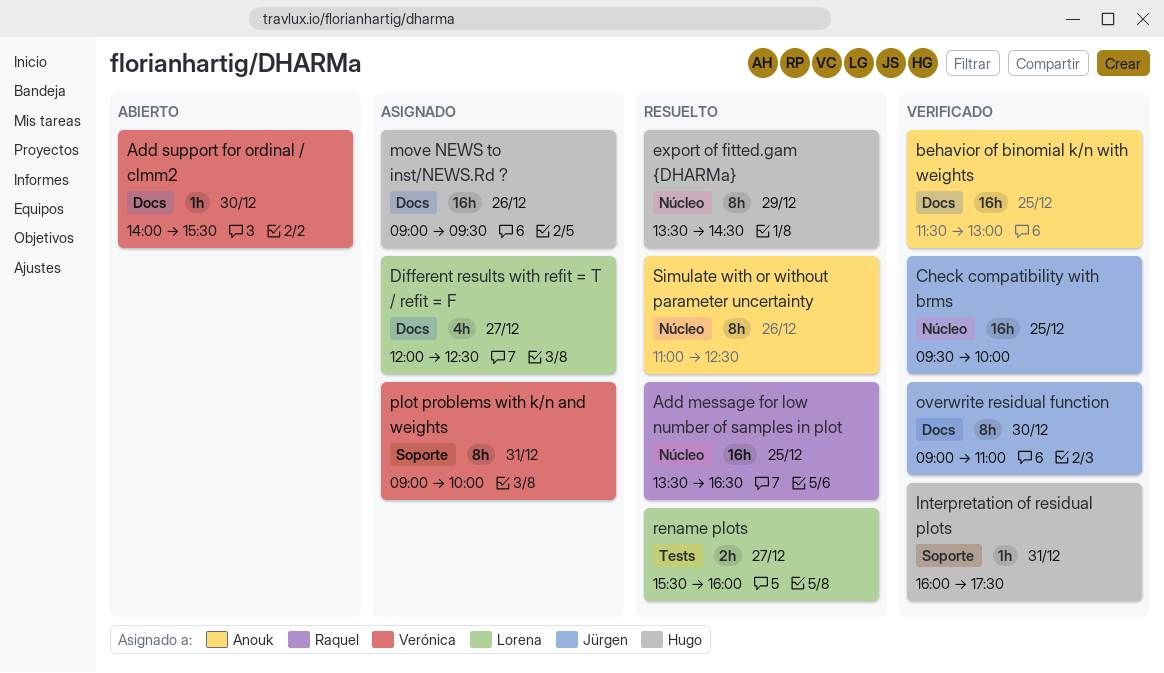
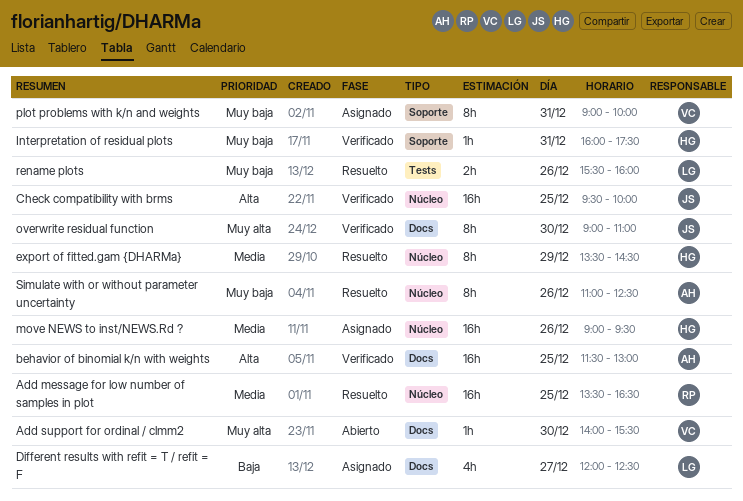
move NEWS to inst/NEWS.Rd ?, label: Docs -> Núcleo
rename plots, day: Dec 27 -> Dec 26

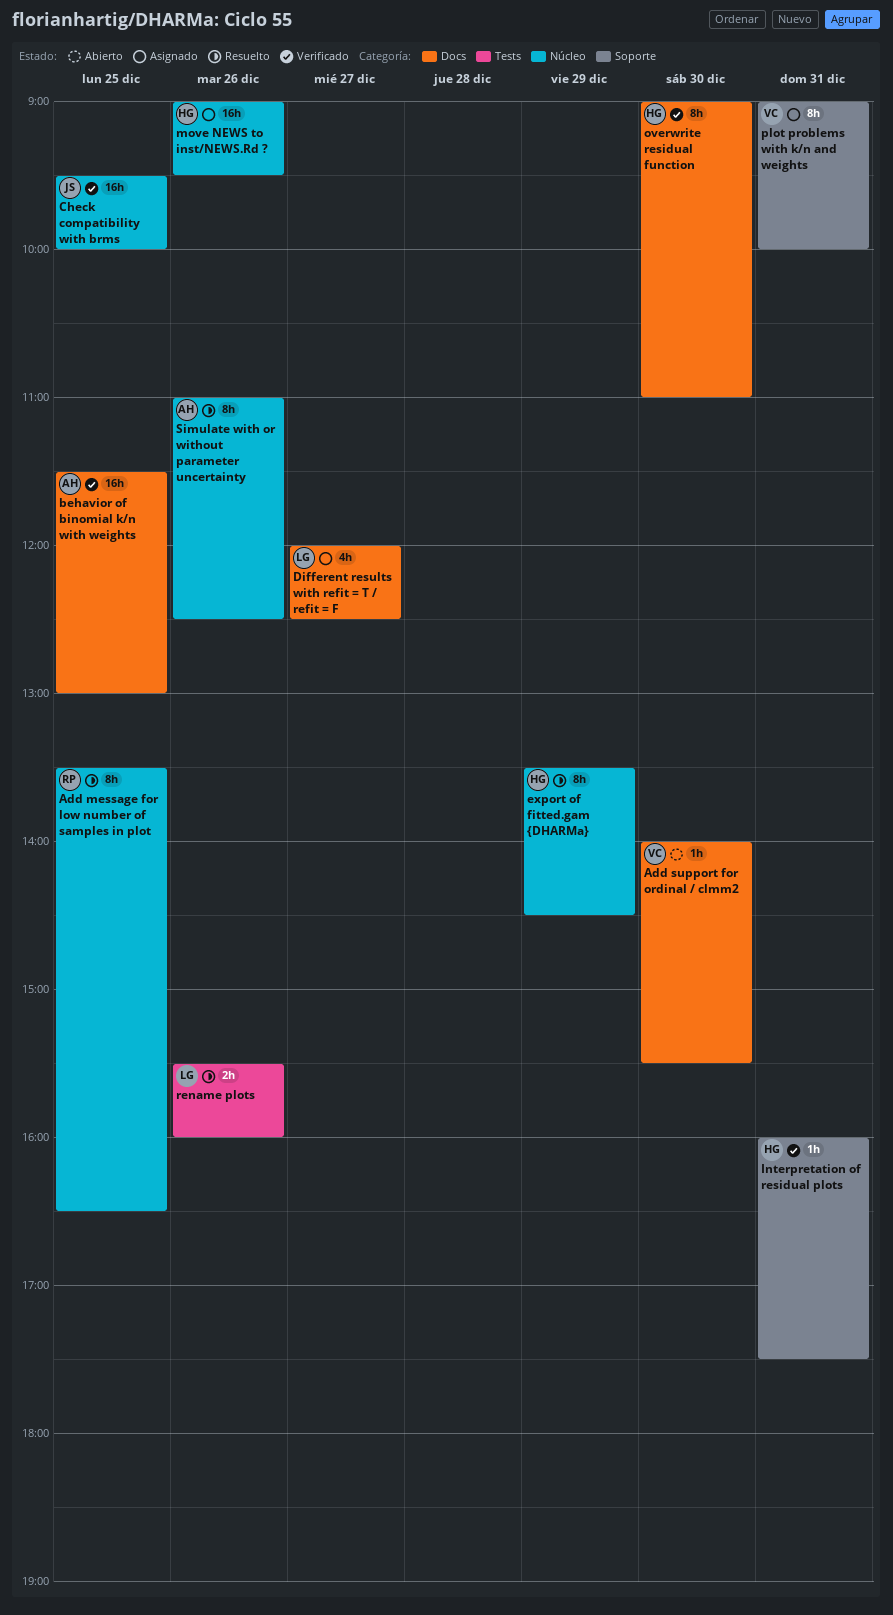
Add message for low number of samples in plot, estimate: 16h -> 8h
overwrite residual function, owner: JS -> HG

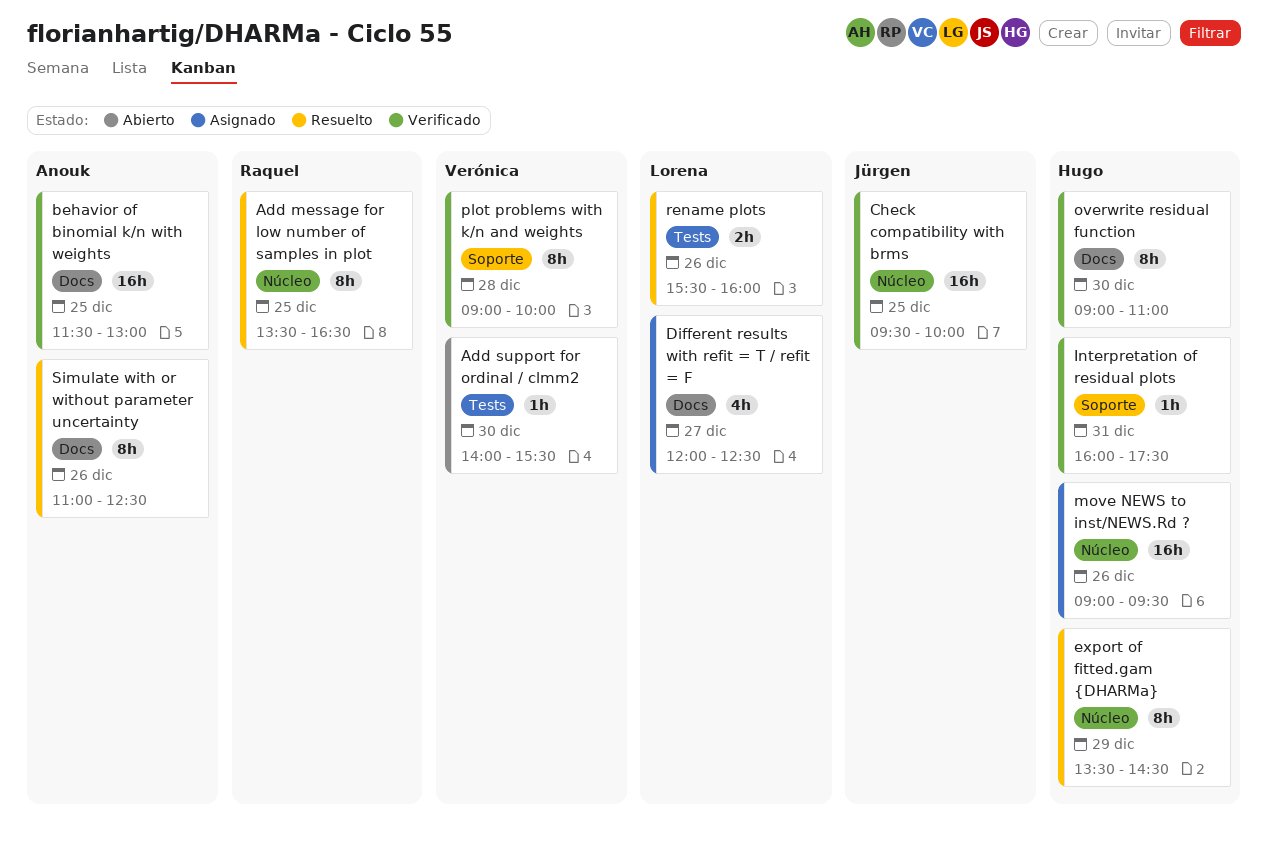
Add support for ordinal / clmm2, label: Docs -> Tests
plot problems with k/n and weights, status: Asignado -> Verificado
plot problems with k/n and weights, day: Dec 31 -> Dec 28
Simulate with or without parameter uncertainty, label: Núcleo -> Docs

